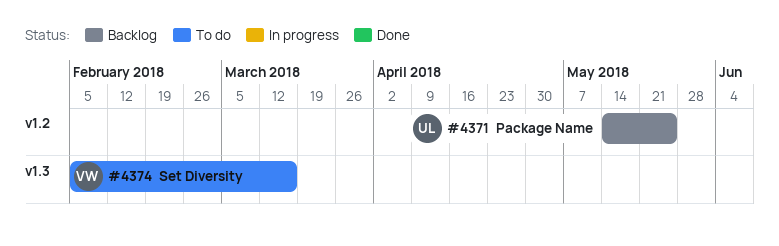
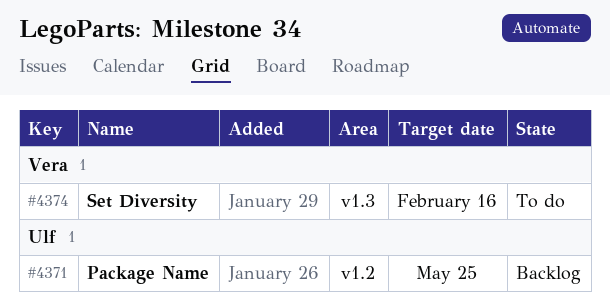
#4374, due: Mar 16 -> Feb 16

